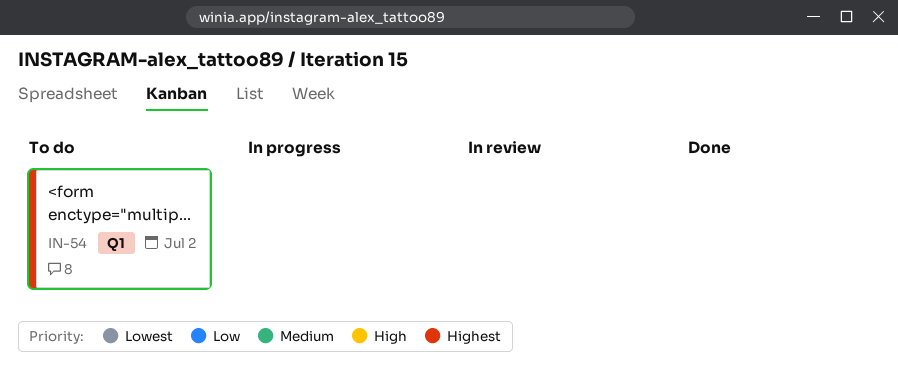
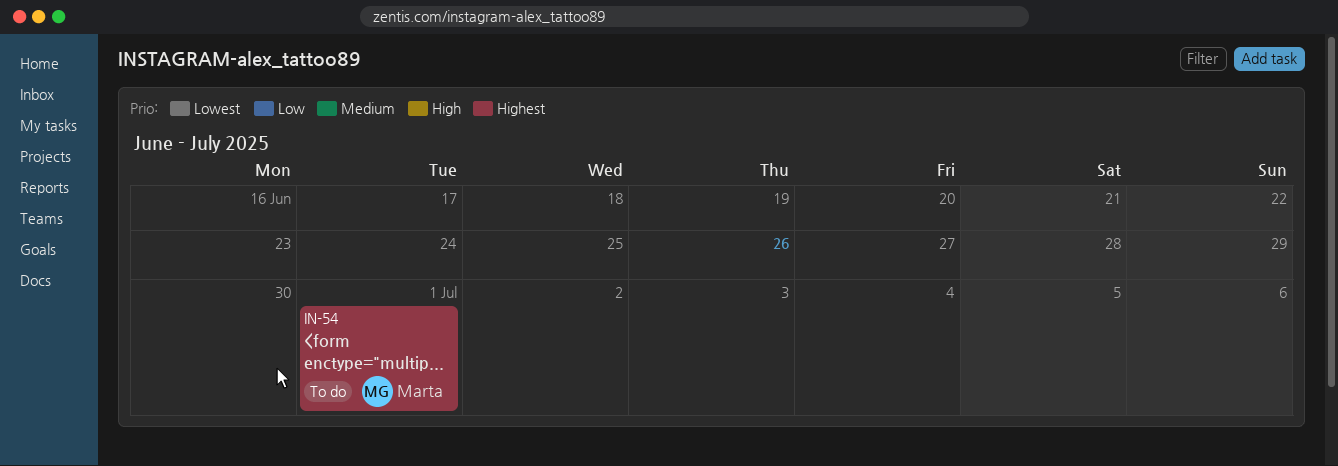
IN-54, due: Jul 2 -> Jul 1

